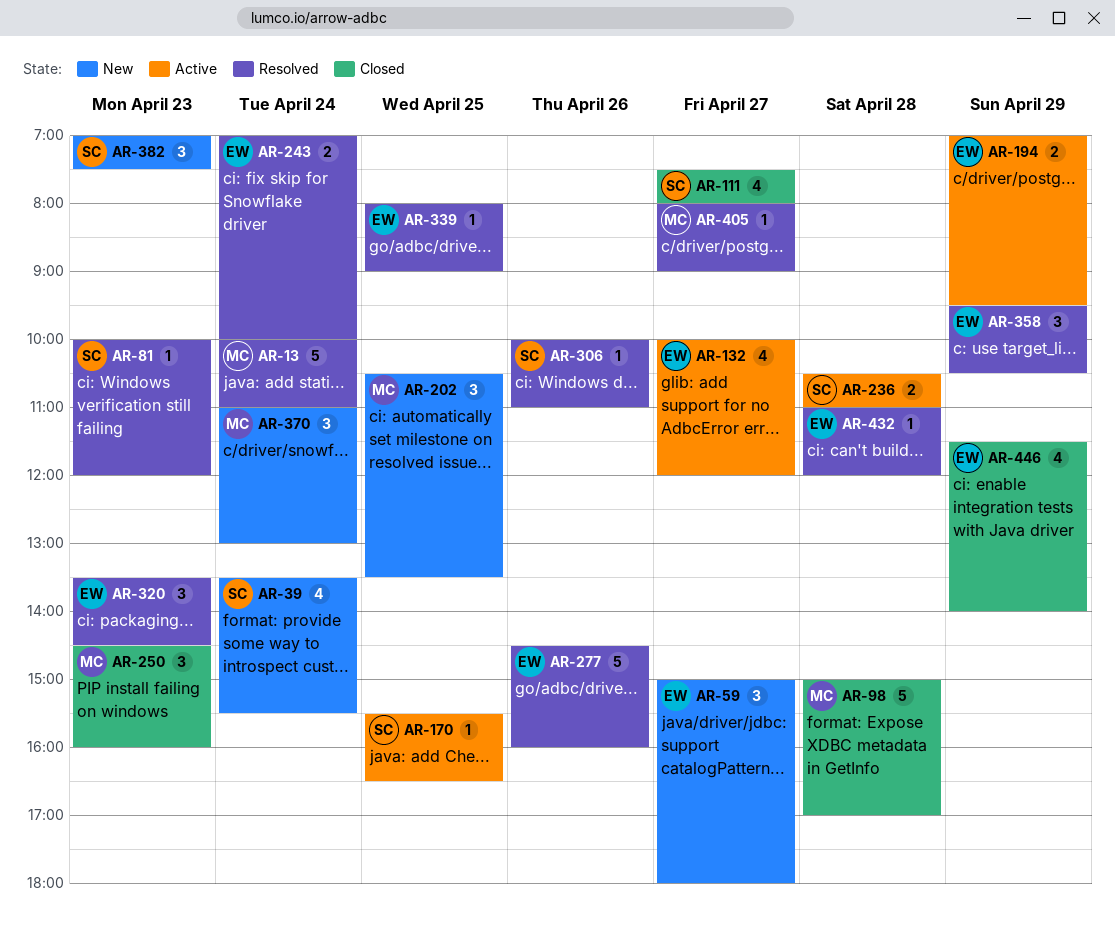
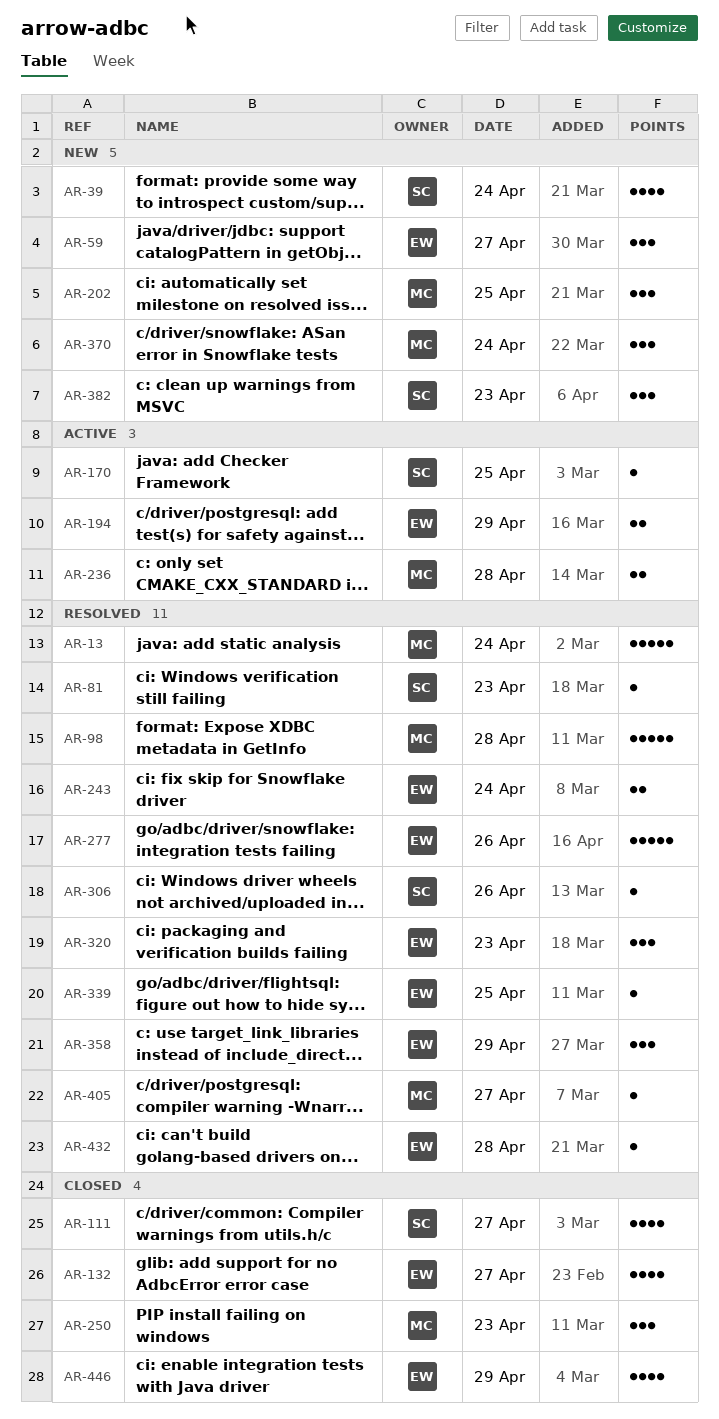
AR-98, status: Closed -> Resolved
AR-132, status: Active -> Closed
AR-236, owner: SC -> MC

